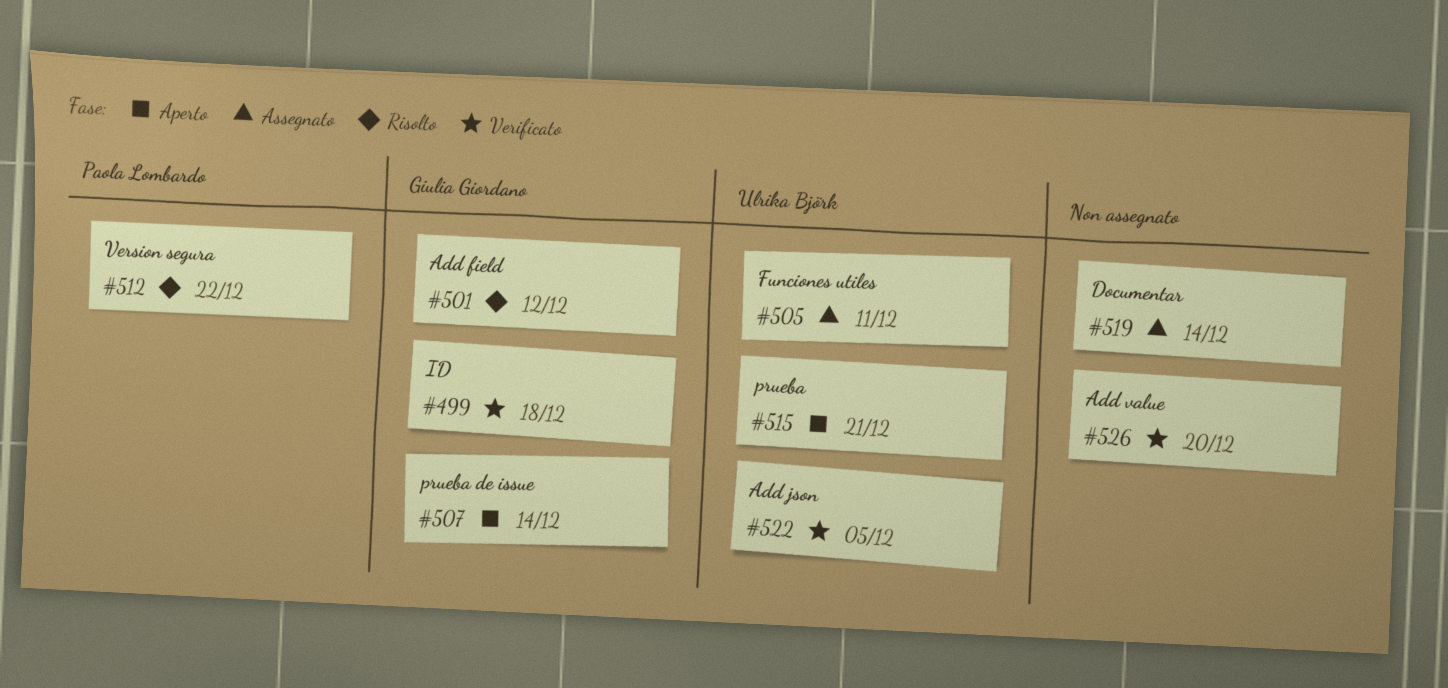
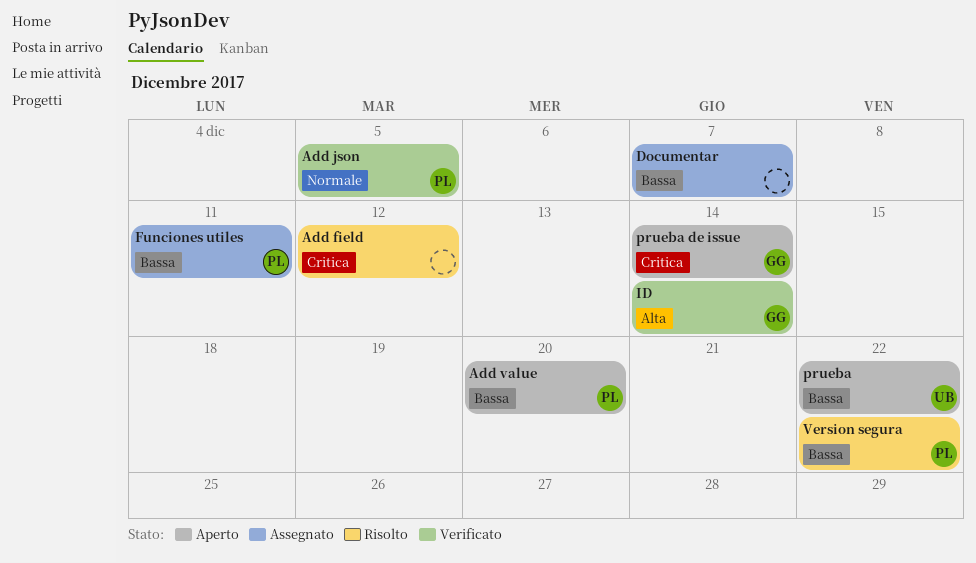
Add field, owner: Giulia Giordano -> none
Add json, owner: Ulrika Björk -> Paola Lombardo
Add value, status: Verificato -> Aperto
Add value, owner: none -> Paola Lombardo
Documentar, due: Dec 14 -> Dec 7
Funciones utiles, owner: Ulrika Björk -> Paola Lombardo
ID, due: Dec 18 -> Dec 14
prueba, due: Dec 21 -> Dec 22

